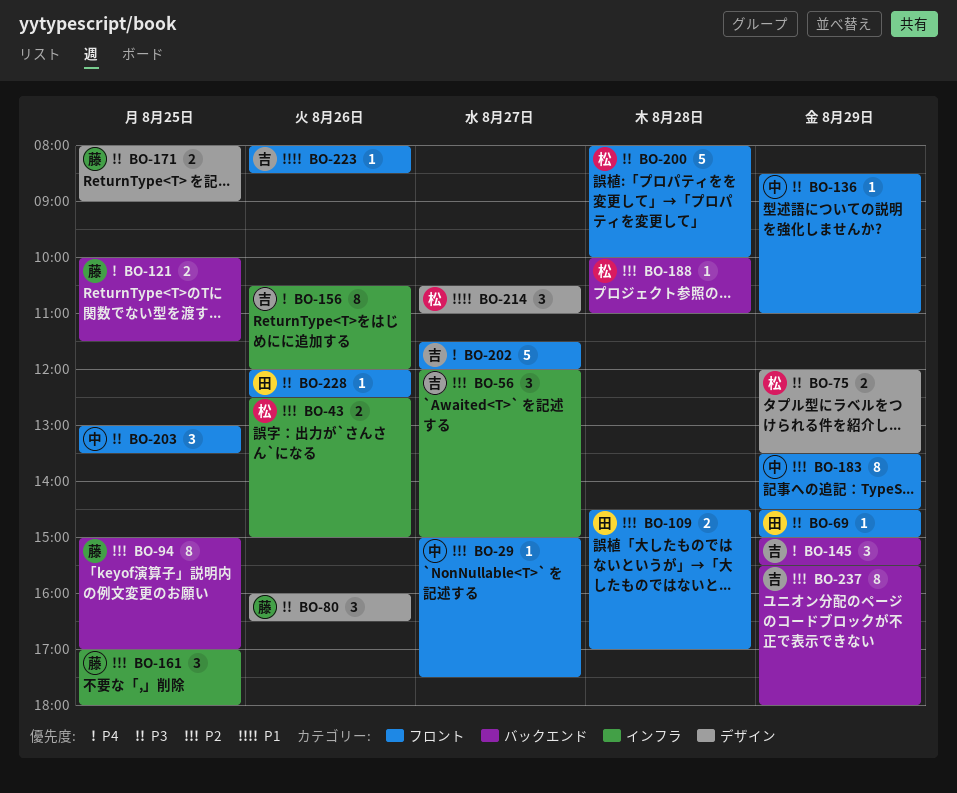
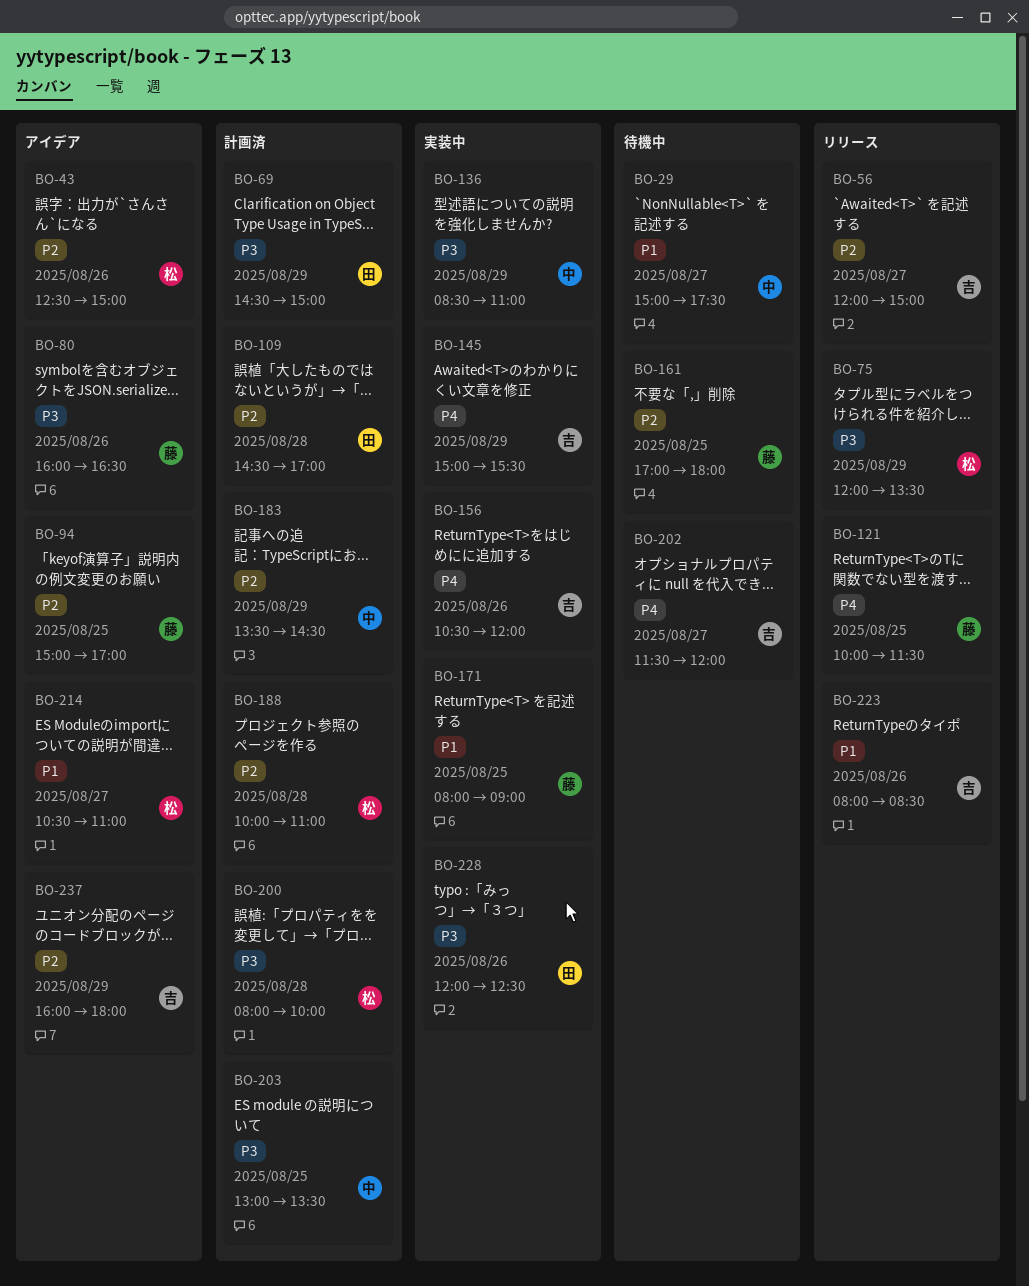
BO-29, priority: P2 -> P1
BO-171, priority: P3 -> P1
BO-237, begins: 15:30 -> 16:00

